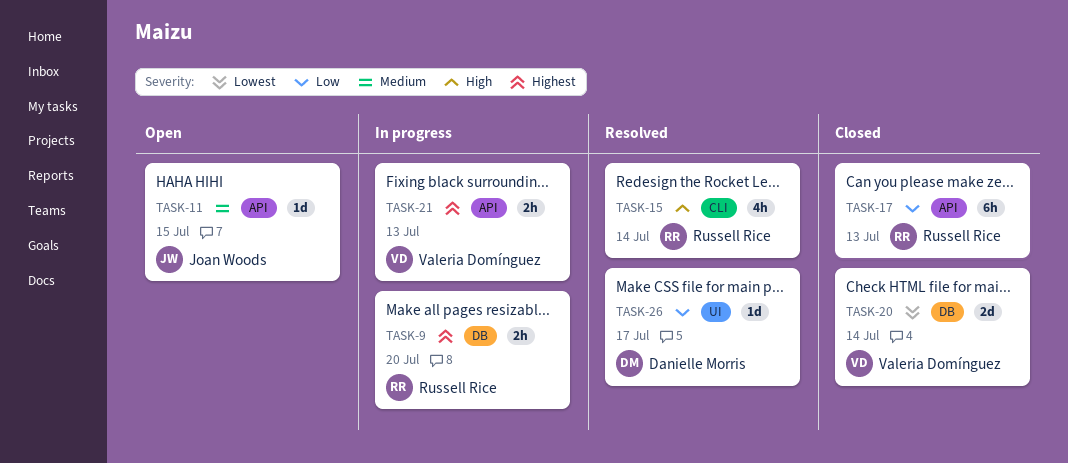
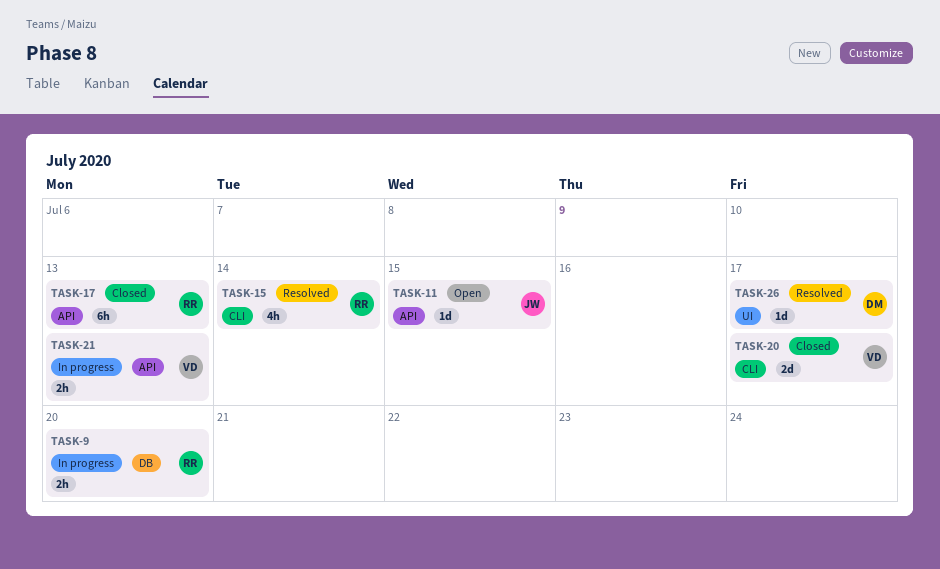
TASK-20, label: DB -> CLI
TASK-20, due: Jul 14 -> Jul 17

